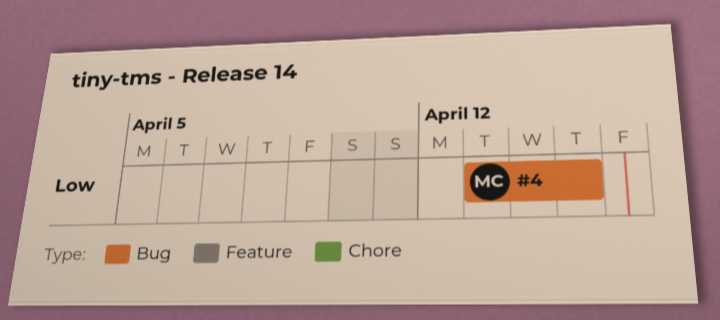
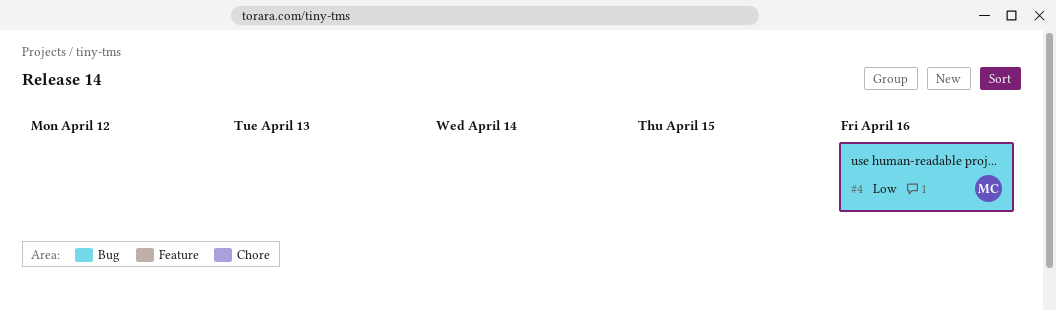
#4, due: Apr 15 -> Apr 16

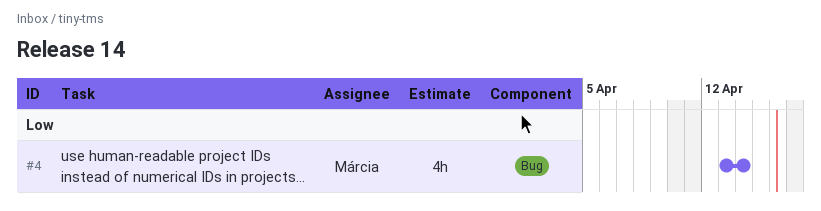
#4, due: Apr 16 -> Apr 14

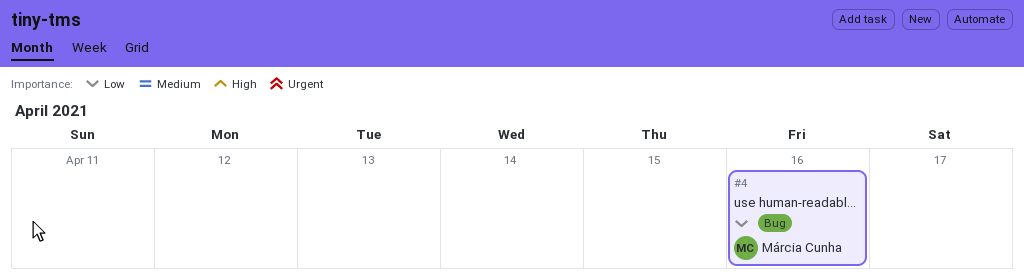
#4, due: Apr 14 -> Apr 16

